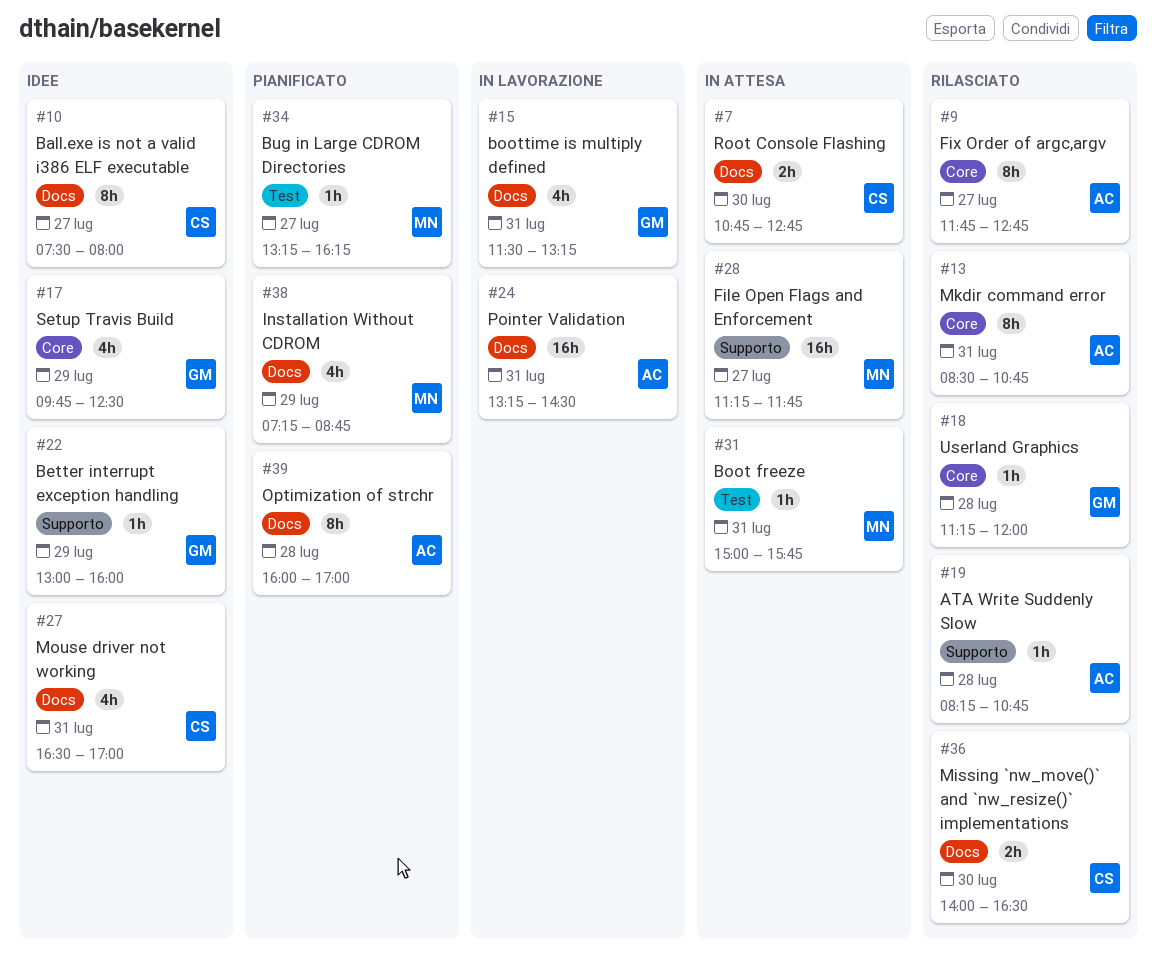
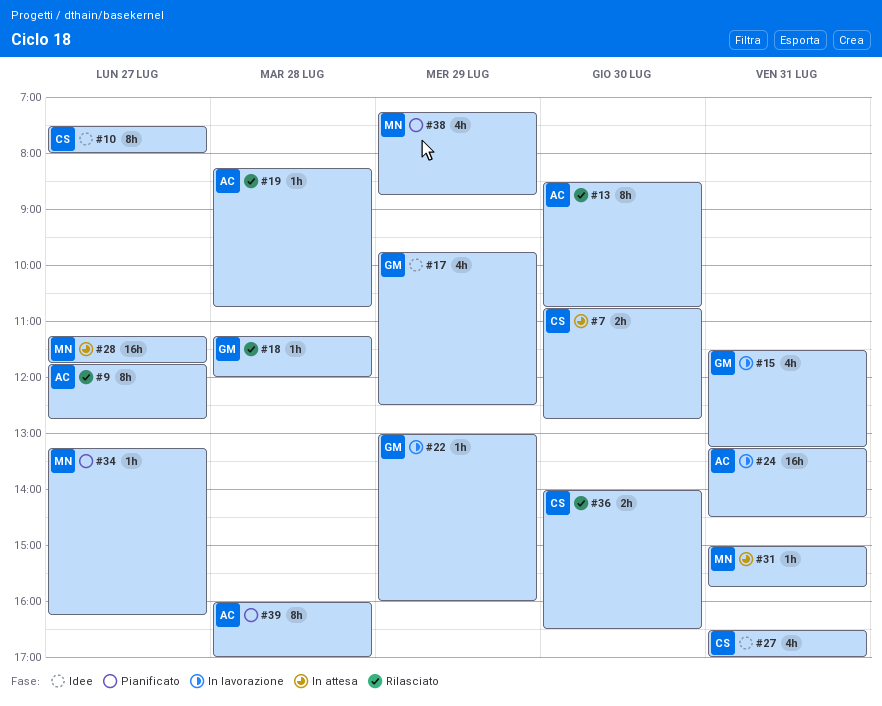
#13, day: Jul 31 -> Jul 30
#22, status: Idee -> In lavorazione

